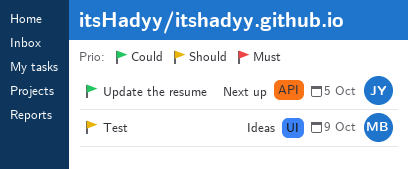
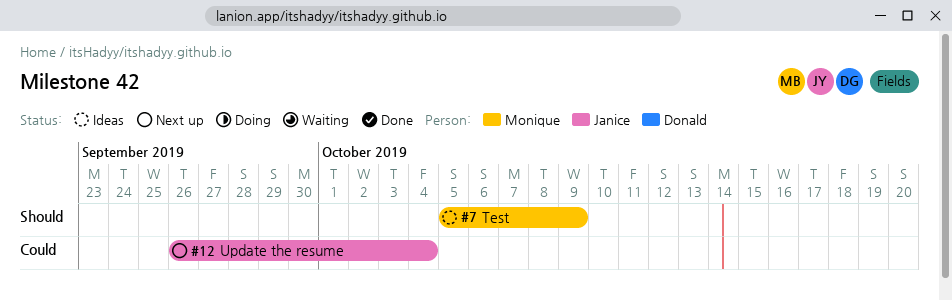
Update the resume, due: Oct 5 -> Oct 4

